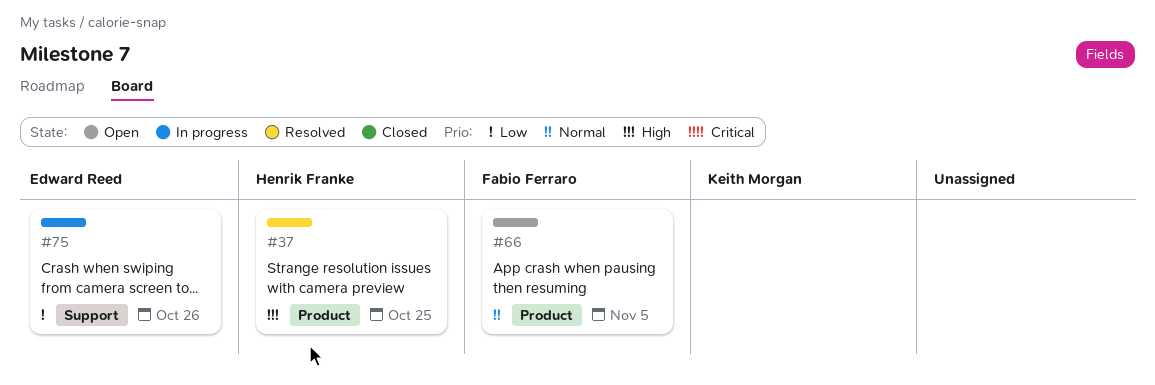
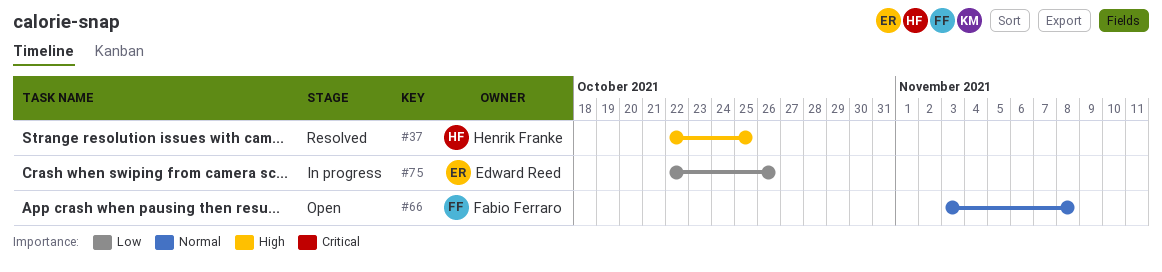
#66, due: Nov 5 -> Nov 8

